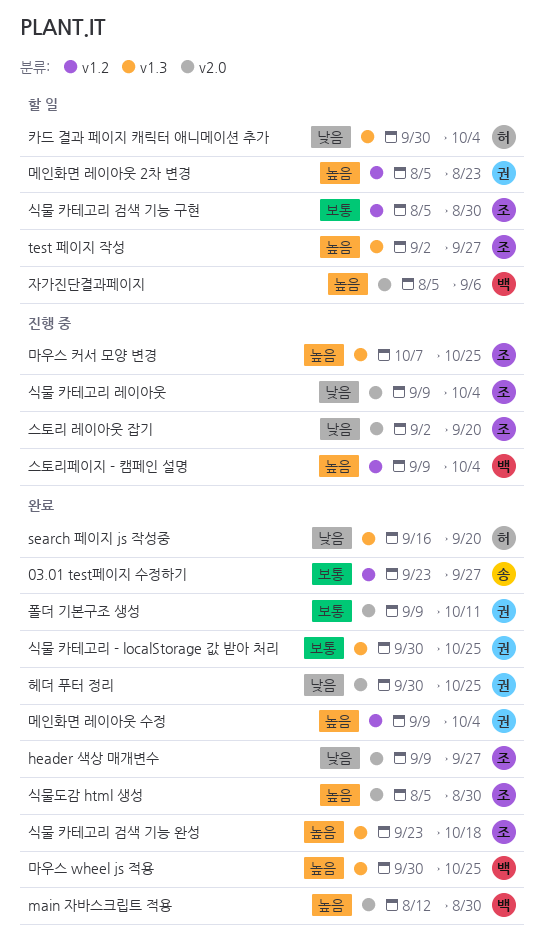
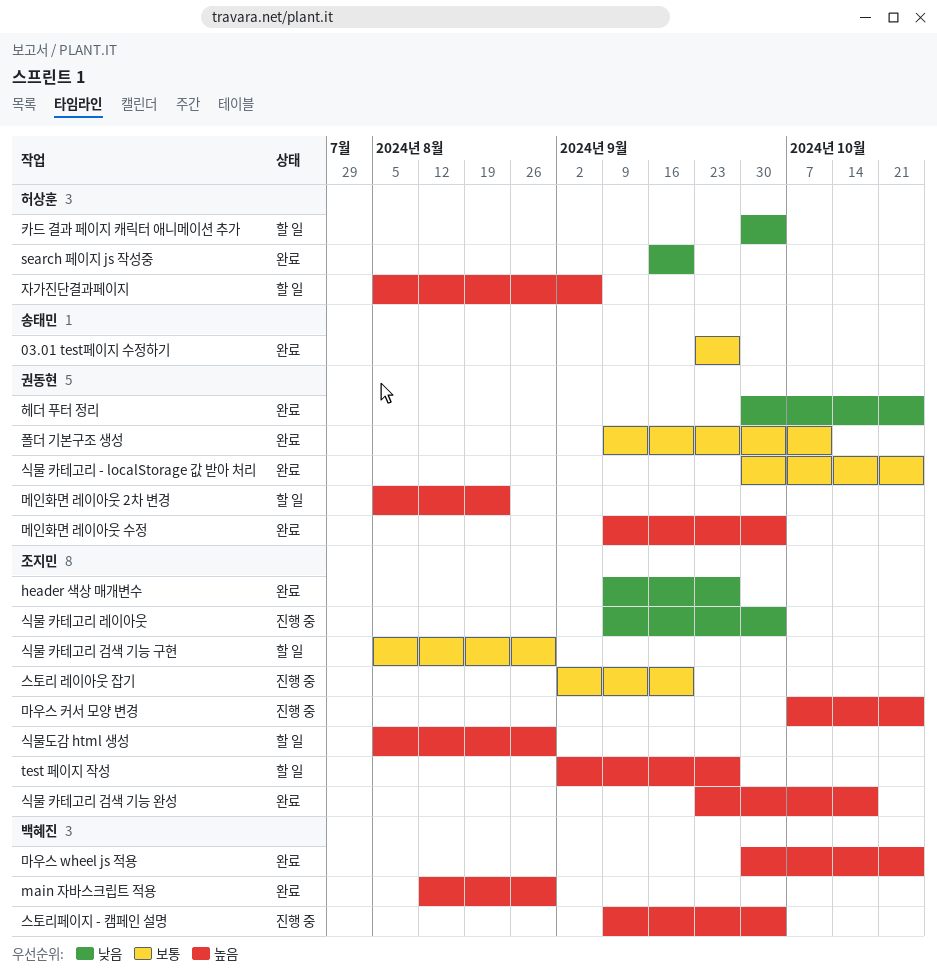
스토리 레이아웃 잡기, priority: 낮음 -> 보통
식물도감 html 생성, status: 완료 -> 할 일
자가진단결과페이지, owner: 백혜진 -> 허상훈

